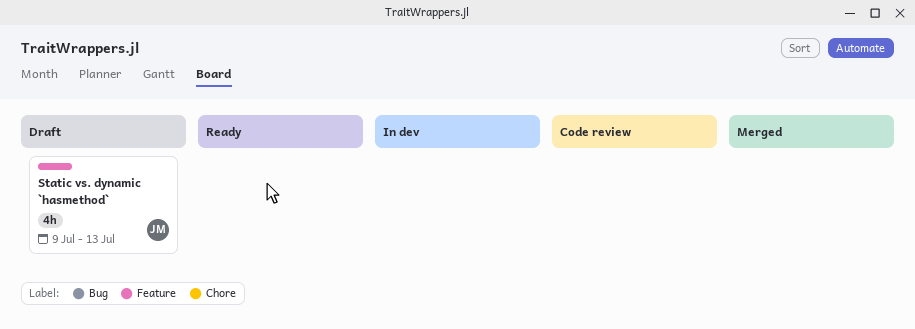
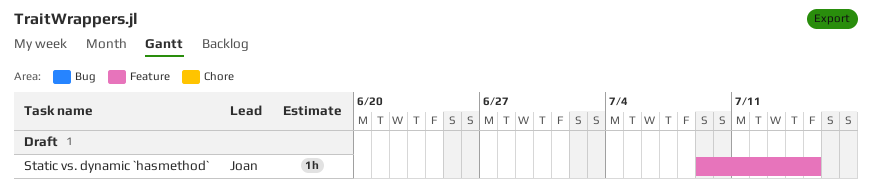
Static vs. dynamic `hasmethod`, estimate: 4h -> 1h
Static vs. dynamic `hasmethod`, due: Jul 13 -> Jul 15

